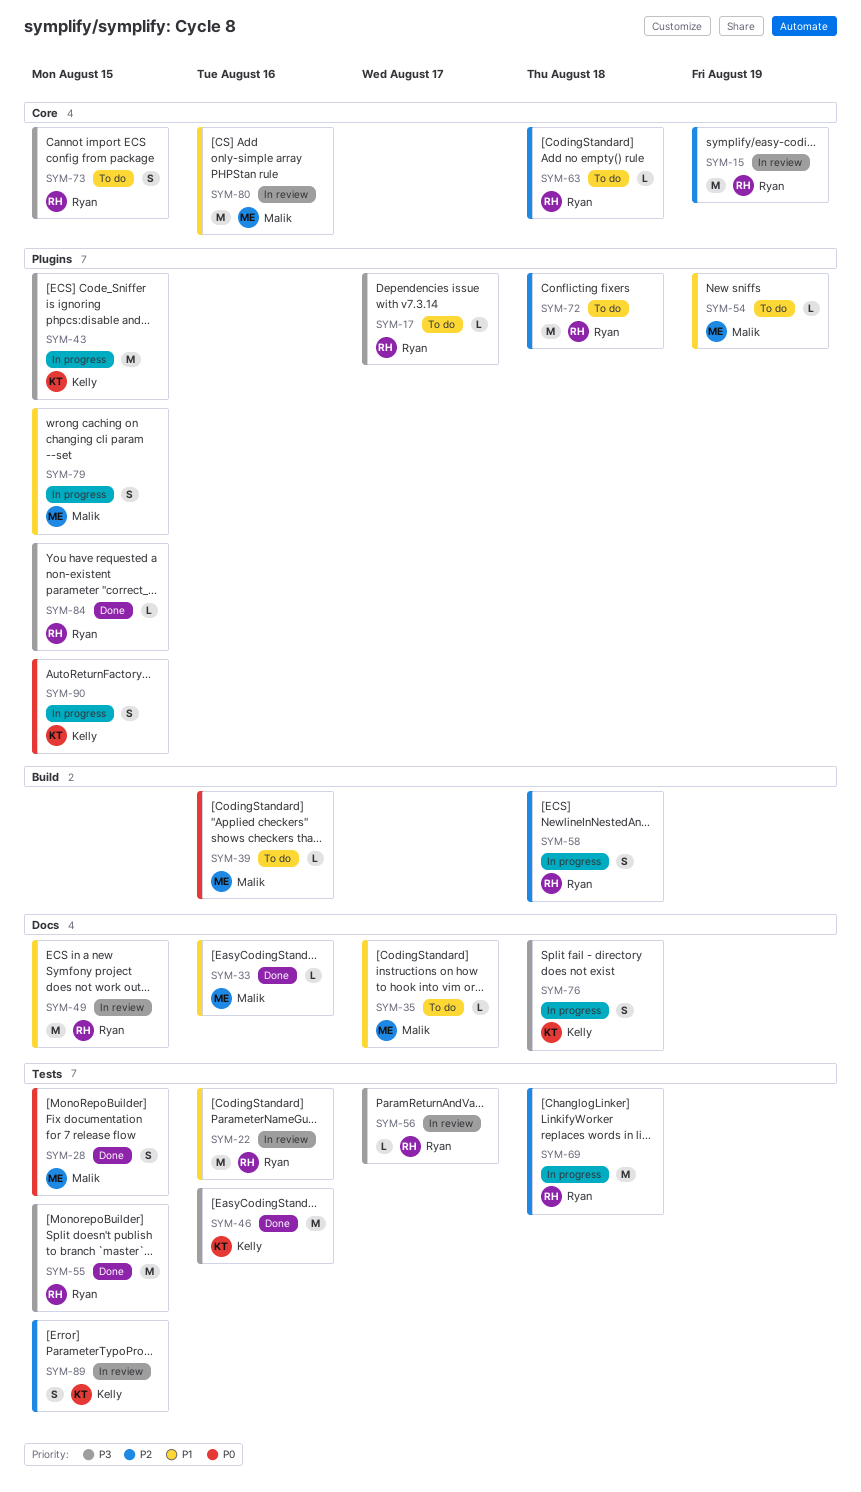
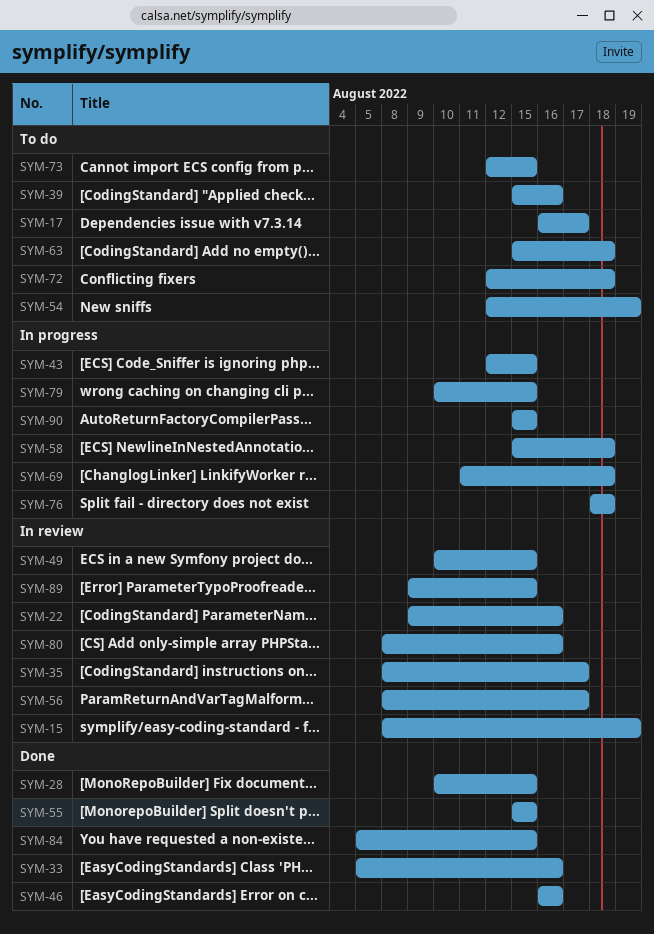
SYM-35, status: To do -> In review

